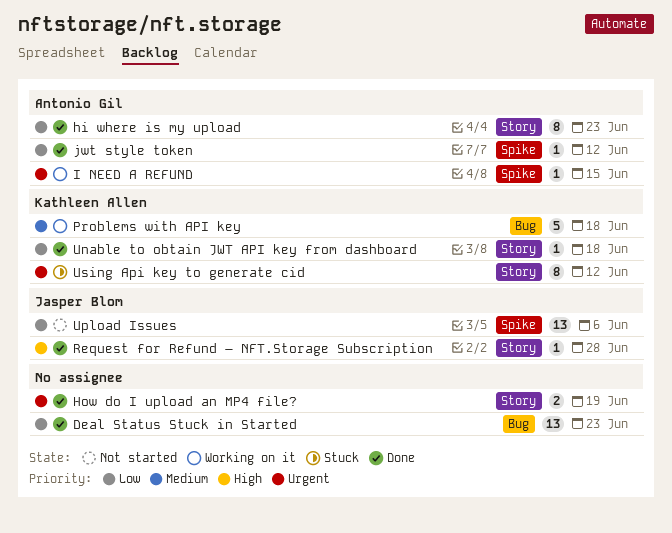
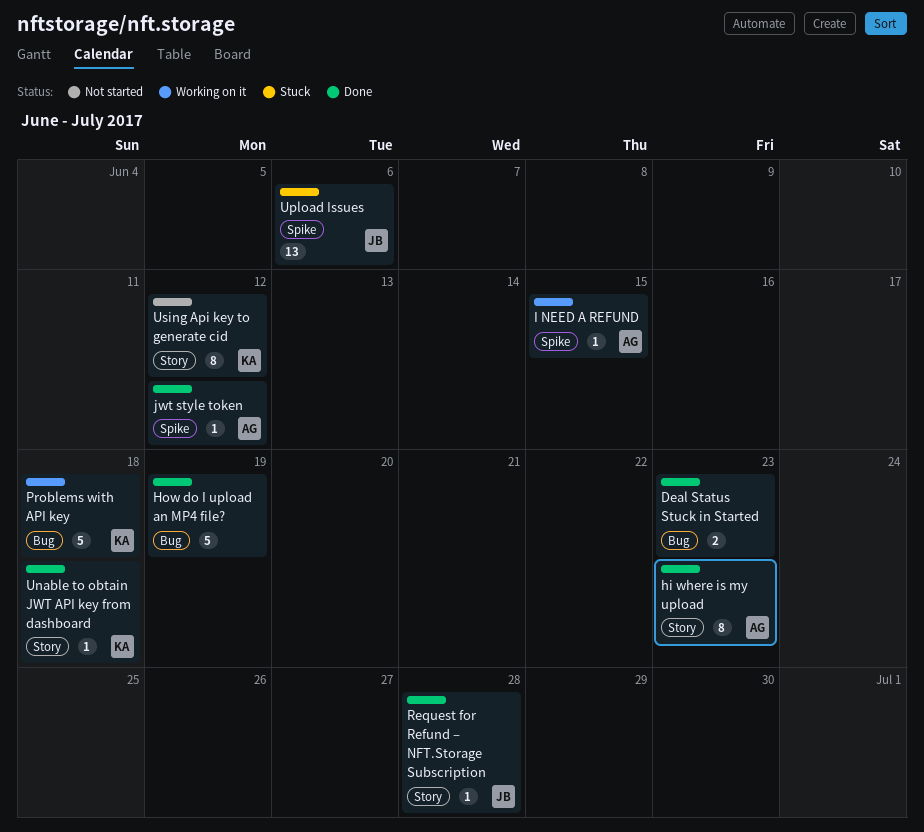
Deal Status Stuck in Started, estimate: 13 -> 2
How do I upload an MP4 file?, label: Story -> Bug
How do I upload an MP4 file?, estimate: 2 -> 5
Upload Issues, status: Not started -> Stuck
Using Api key to generate cid, status: Stuck -> Not started

